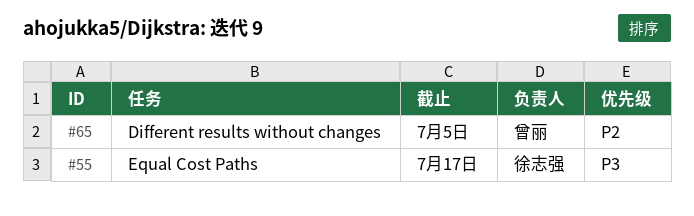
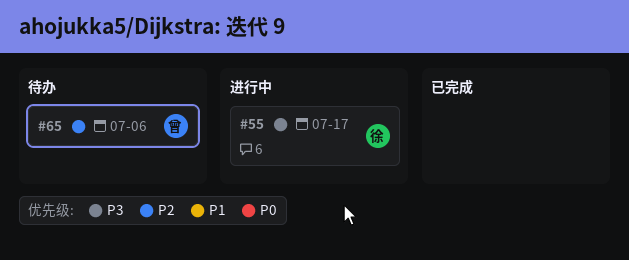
#65, due: Jul 5 -> Jul 6

